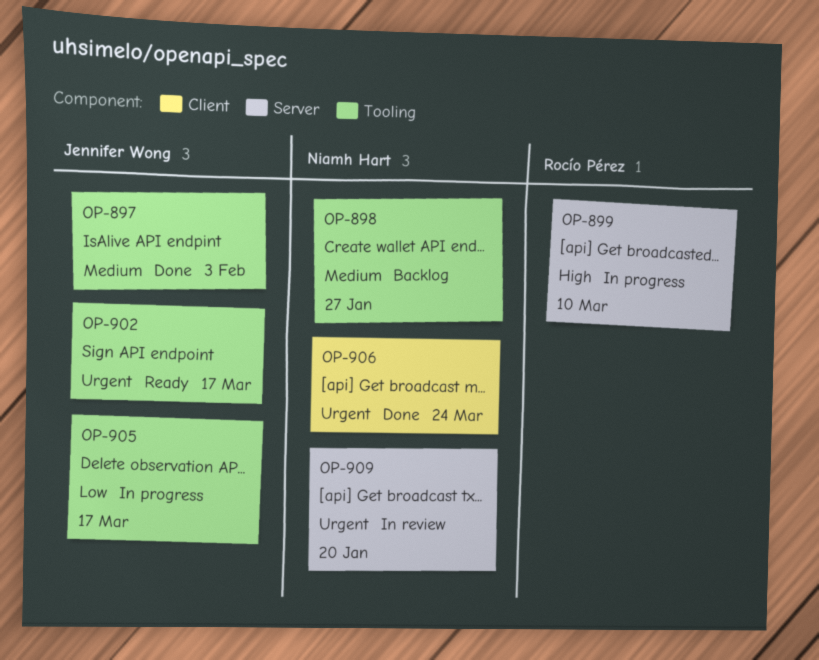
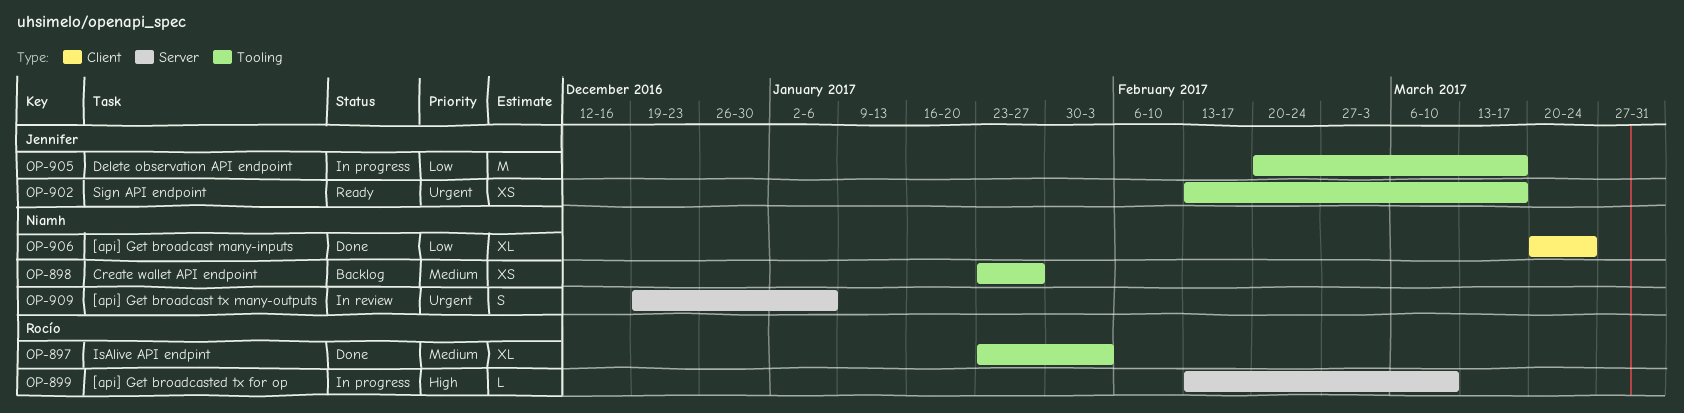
OP-897, owner: Jennifer Wong -> Rocío Pérez
OP-906, priority: Urgent -> Low
OP-909, due: Jan 20 -> Jan 6

